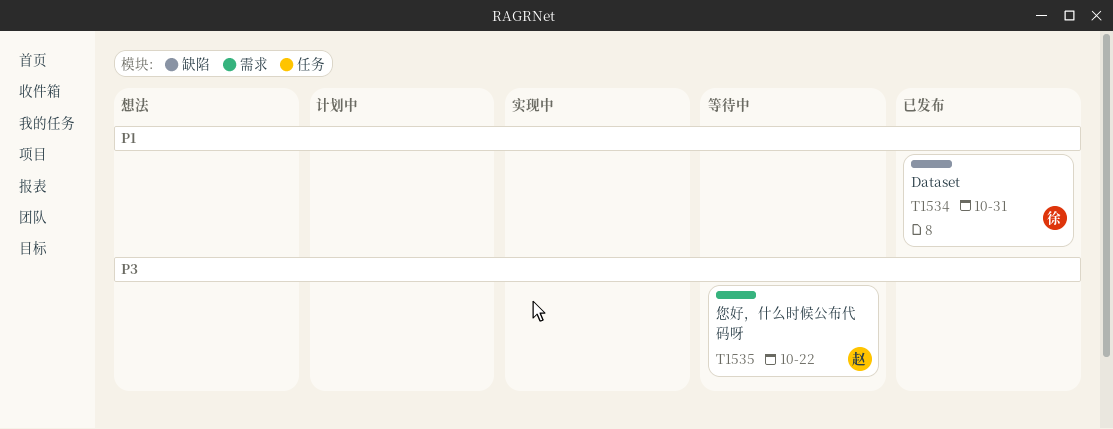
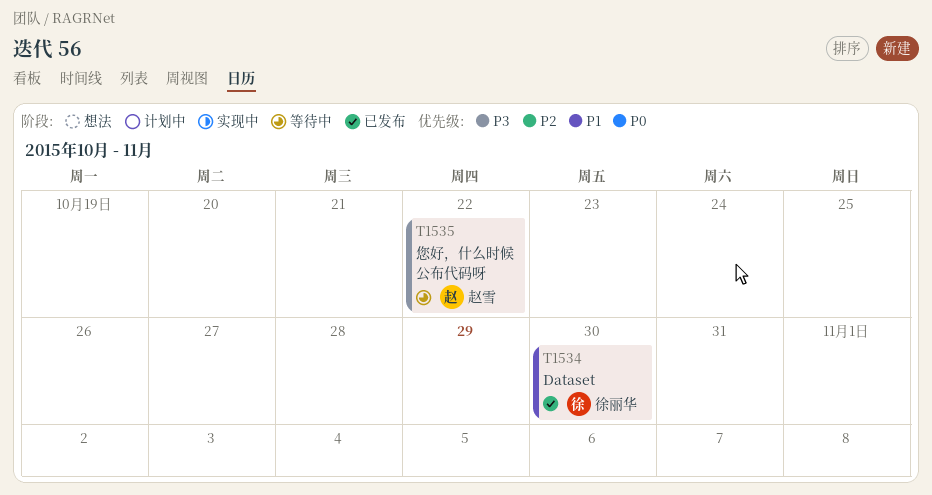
T1534, due: Oct 31 -> Oct 30

